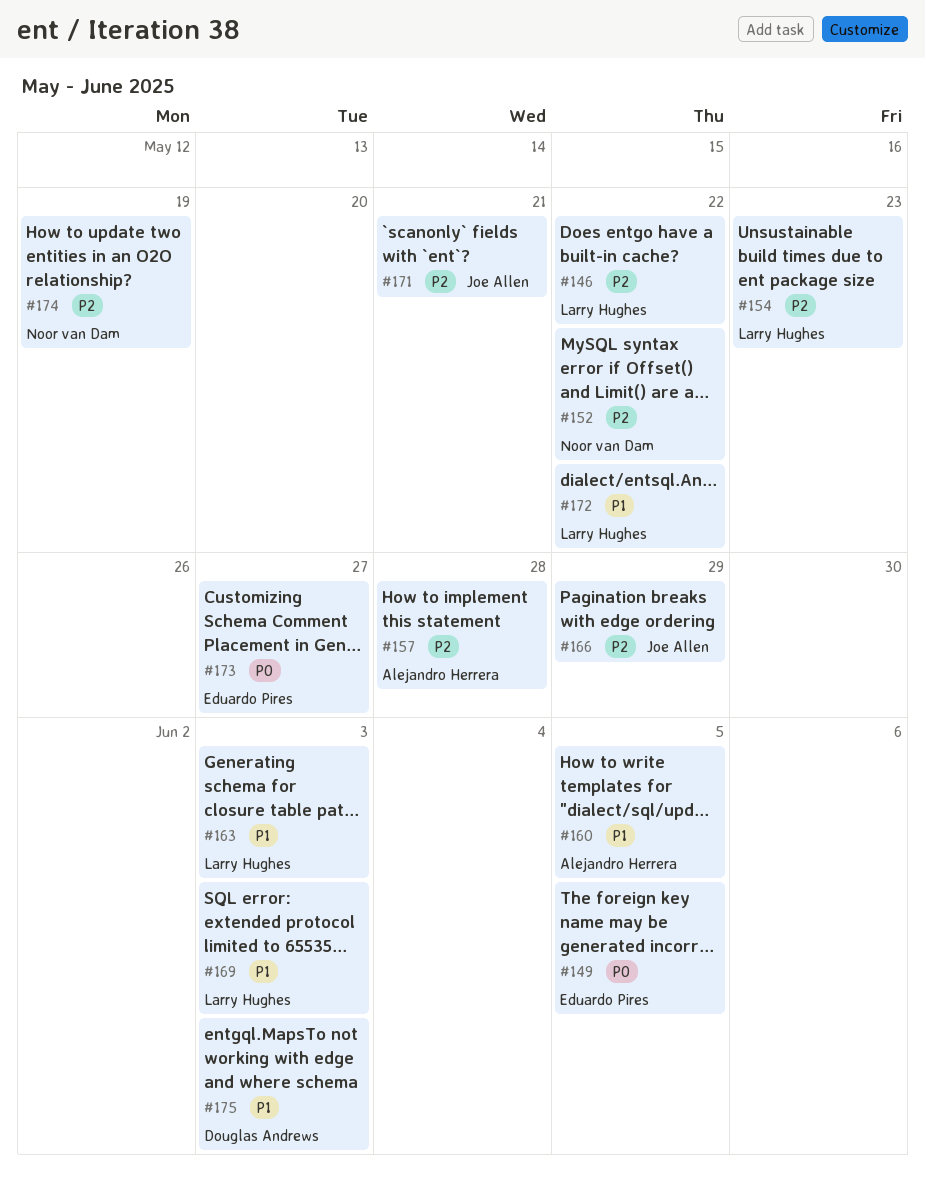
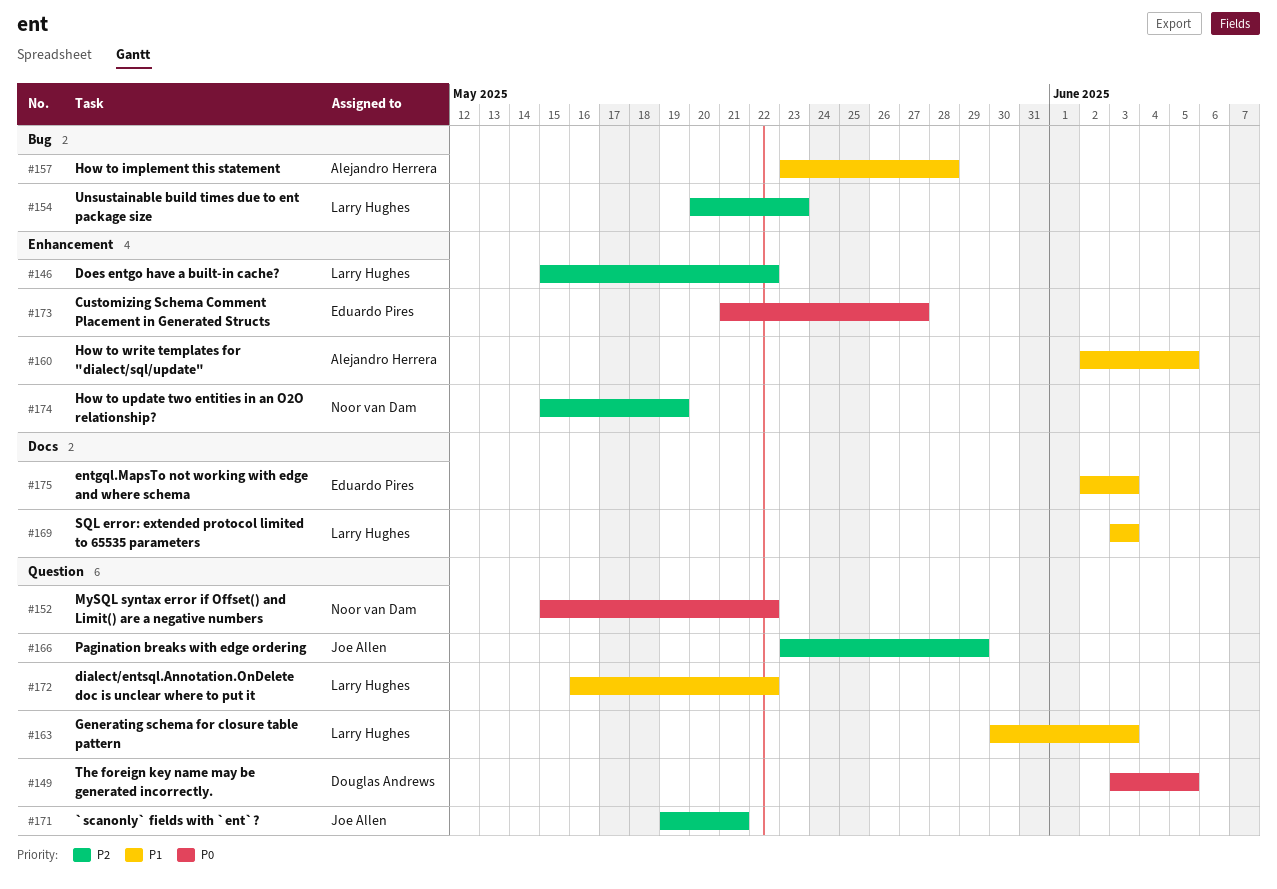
#149, owner: Eduardo Pires -> Douglas Andrews
#152, priority: P2 -> P0
#157, priority: P2 -> P1
#175, owner: Douglas Andrews -> Eduardo Pires

